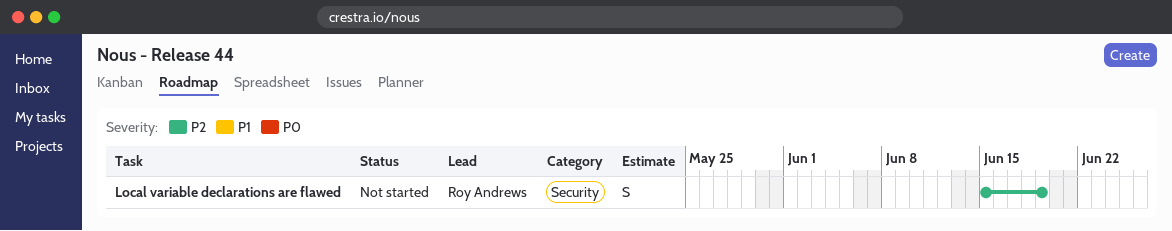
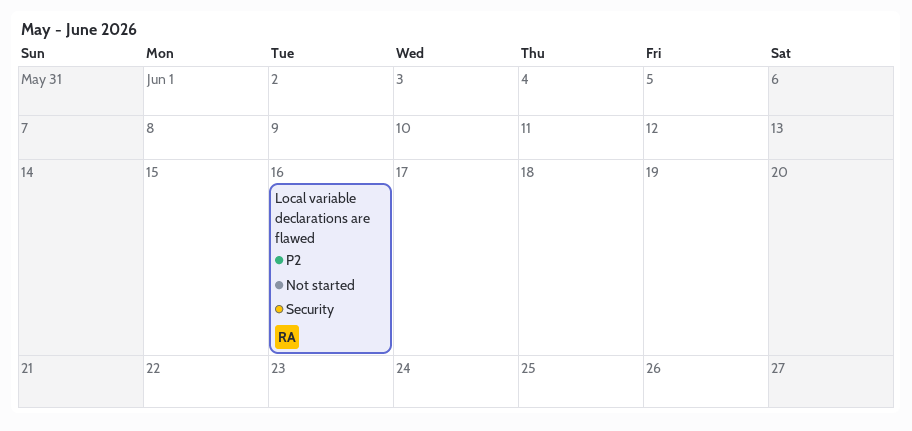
Local variable declarations are flawed, due: Jun 19 -> Jun 16

